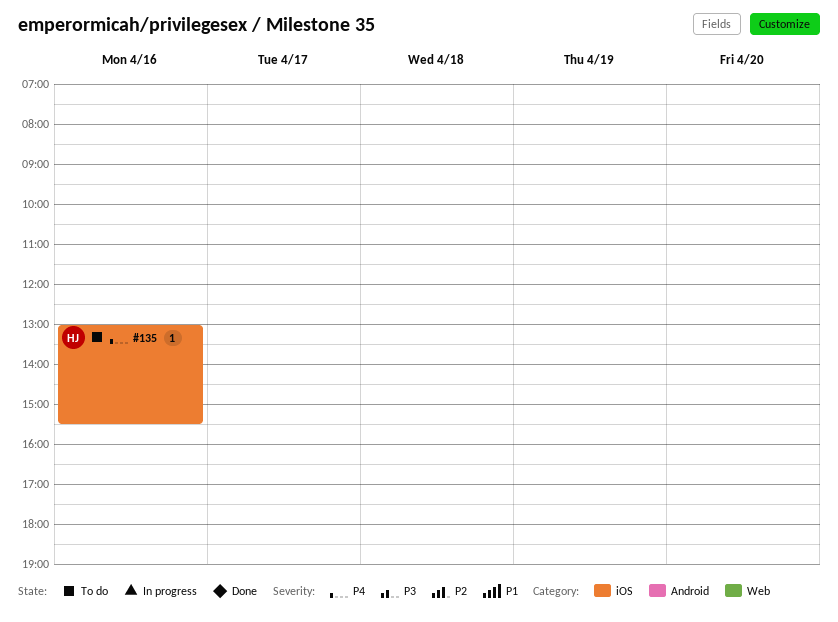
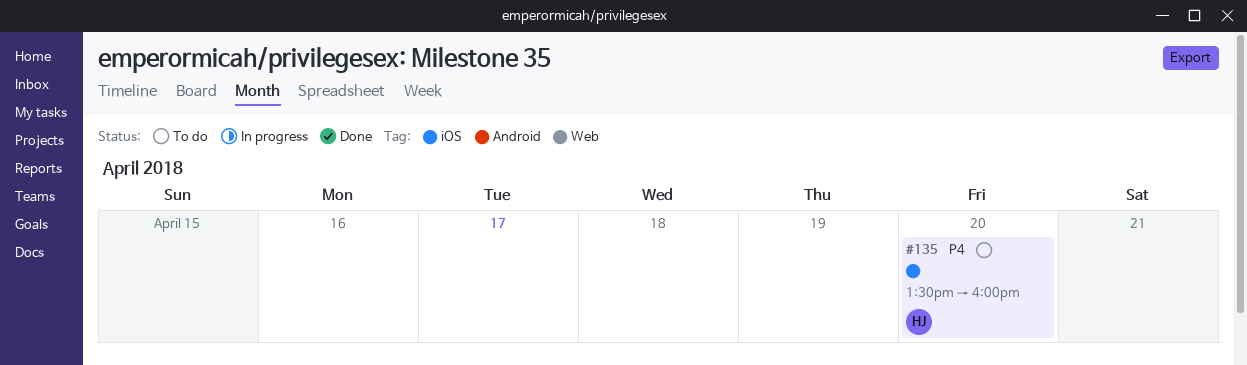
#135, day: Apr 16 -> Apr 20
#135, begins: 13:00 -> 13:30
#135, ends: 15:30 -> 16:00

